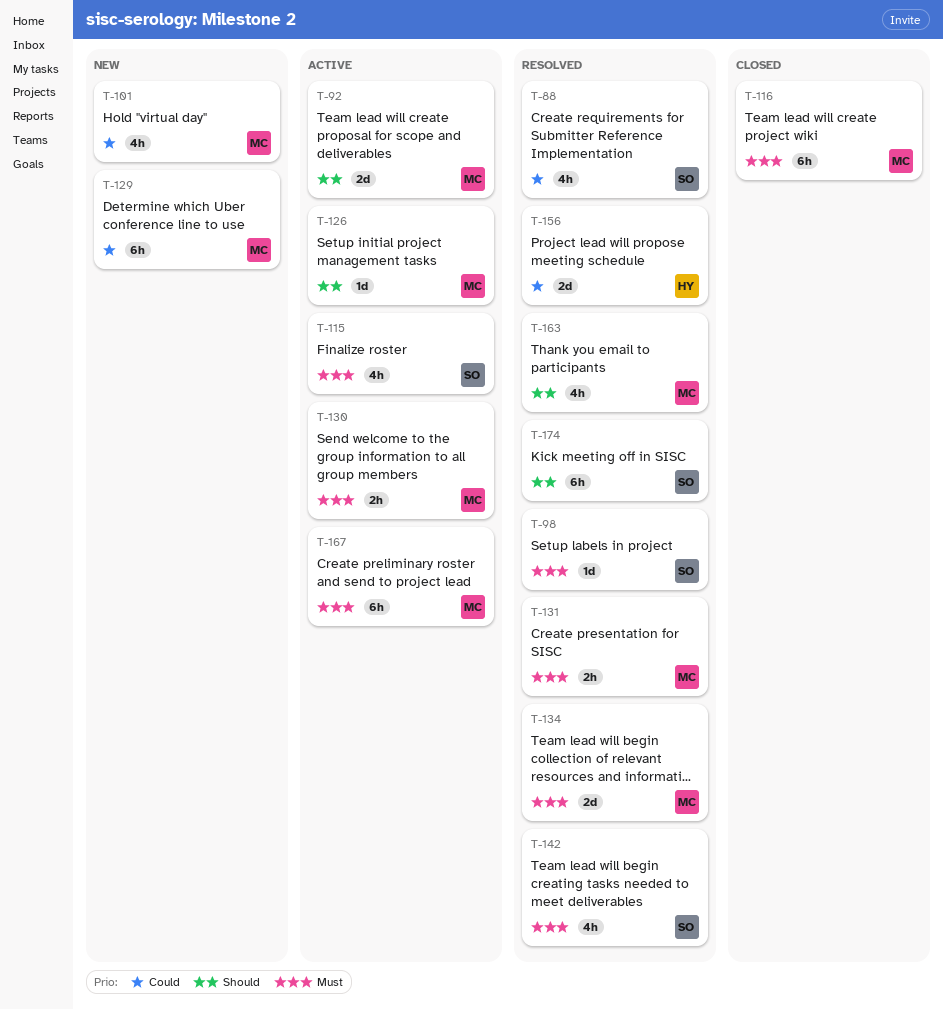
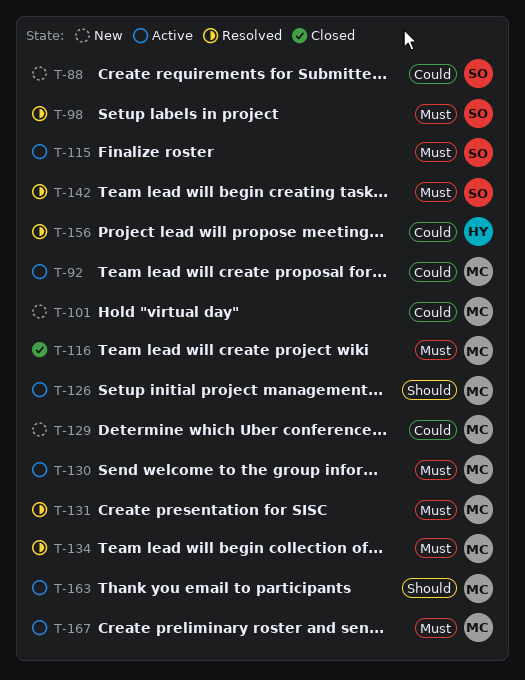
T-88, status: Resolved -> New
T-92, priority: Should -> Could
T-163, status: Resolved -> Active
T-174: present -> none

